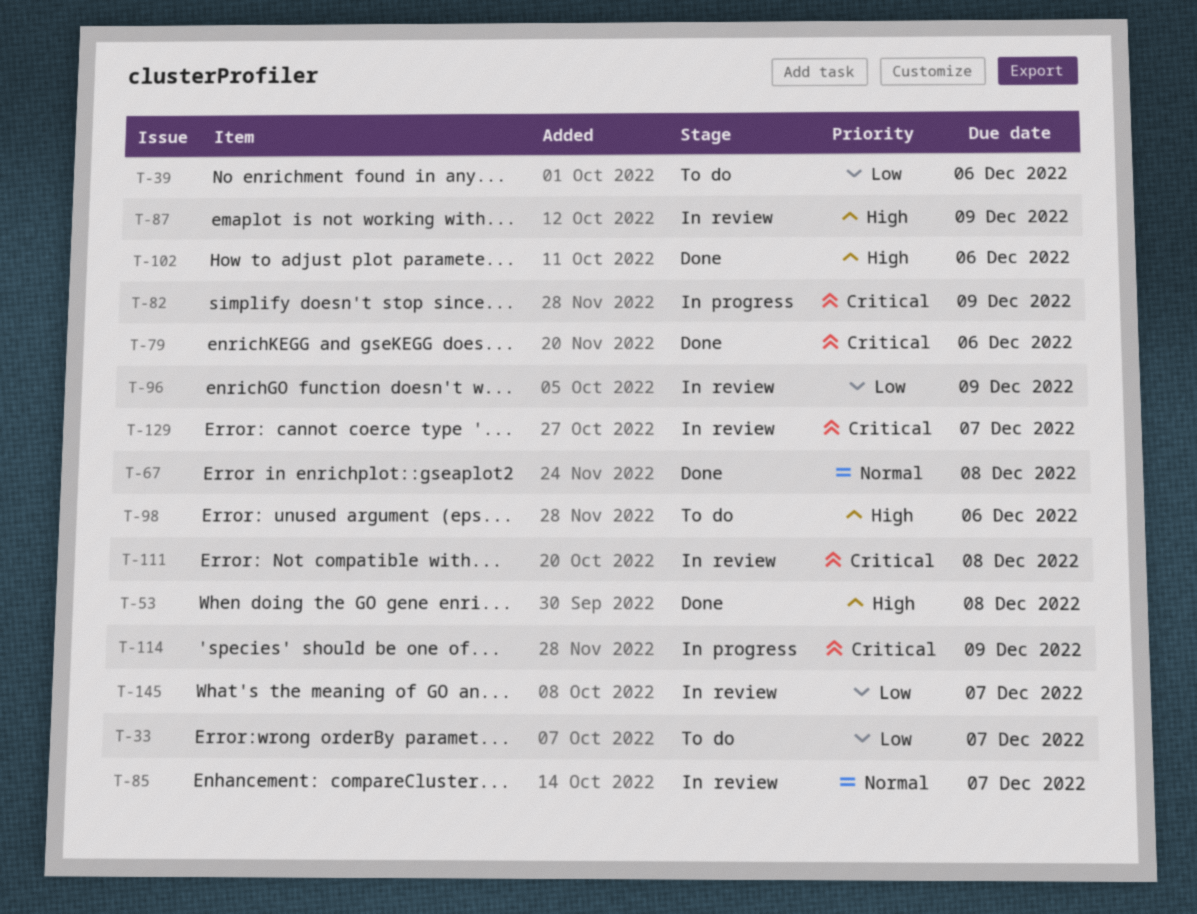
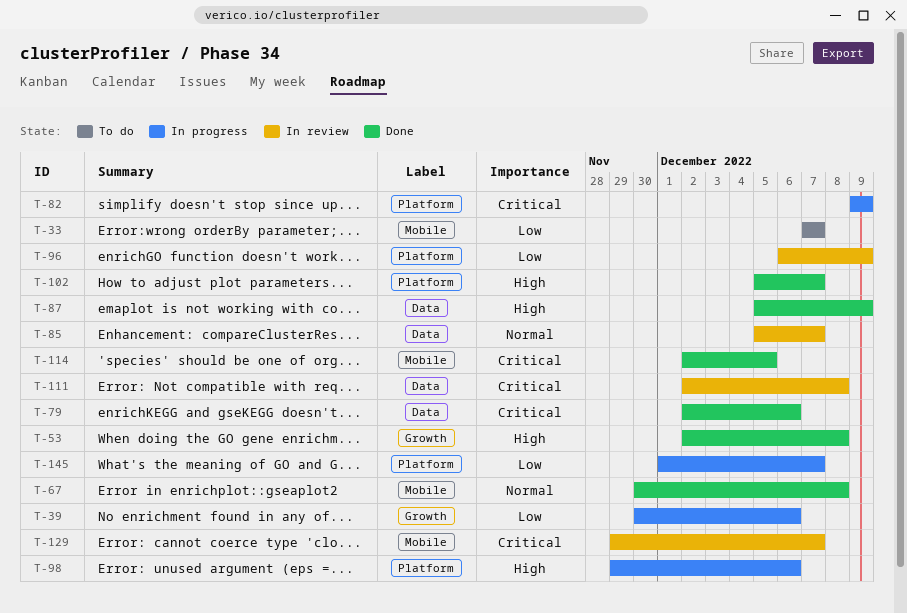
T-39, status: To do -> In progress
T-87, status: In review -> Done
T-98, status: To do -> In progress
T-102, due: Dec 6 -> Dec 7
T-114, status: In progress -> Done
T-114, due: Dec 9 -> Dec 5
T-145, status: In review -> In progress

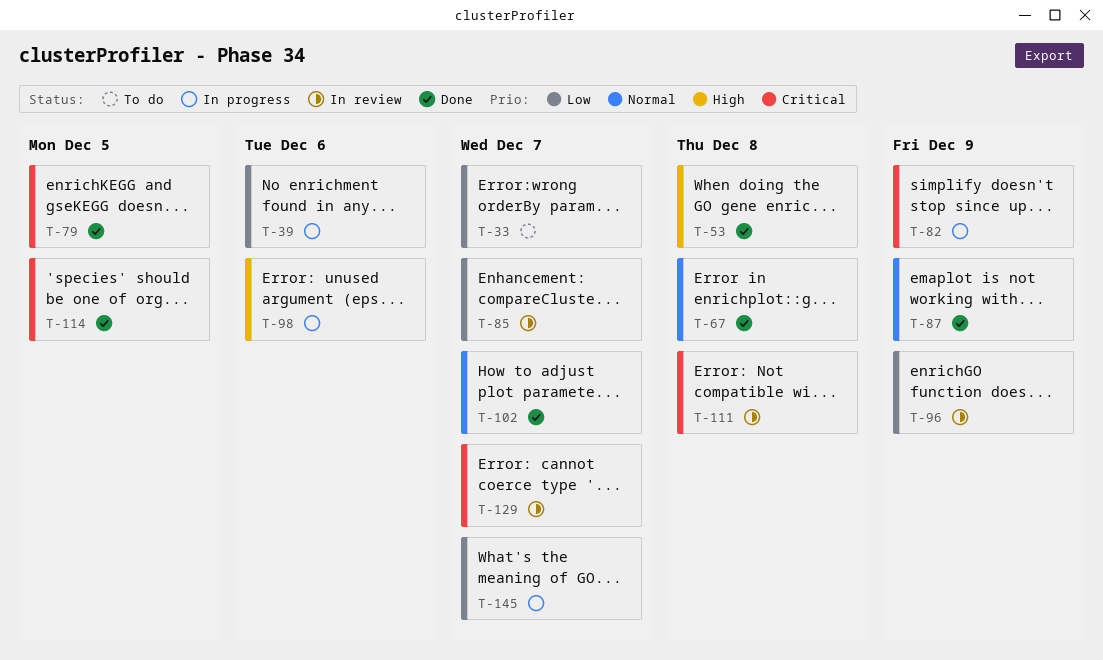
T-79, due: Dec 6 -> Dec 5
T-85, priority: Normal -> Low
T-87, priority: High -> Normal
T-102, priority: High -> Normal

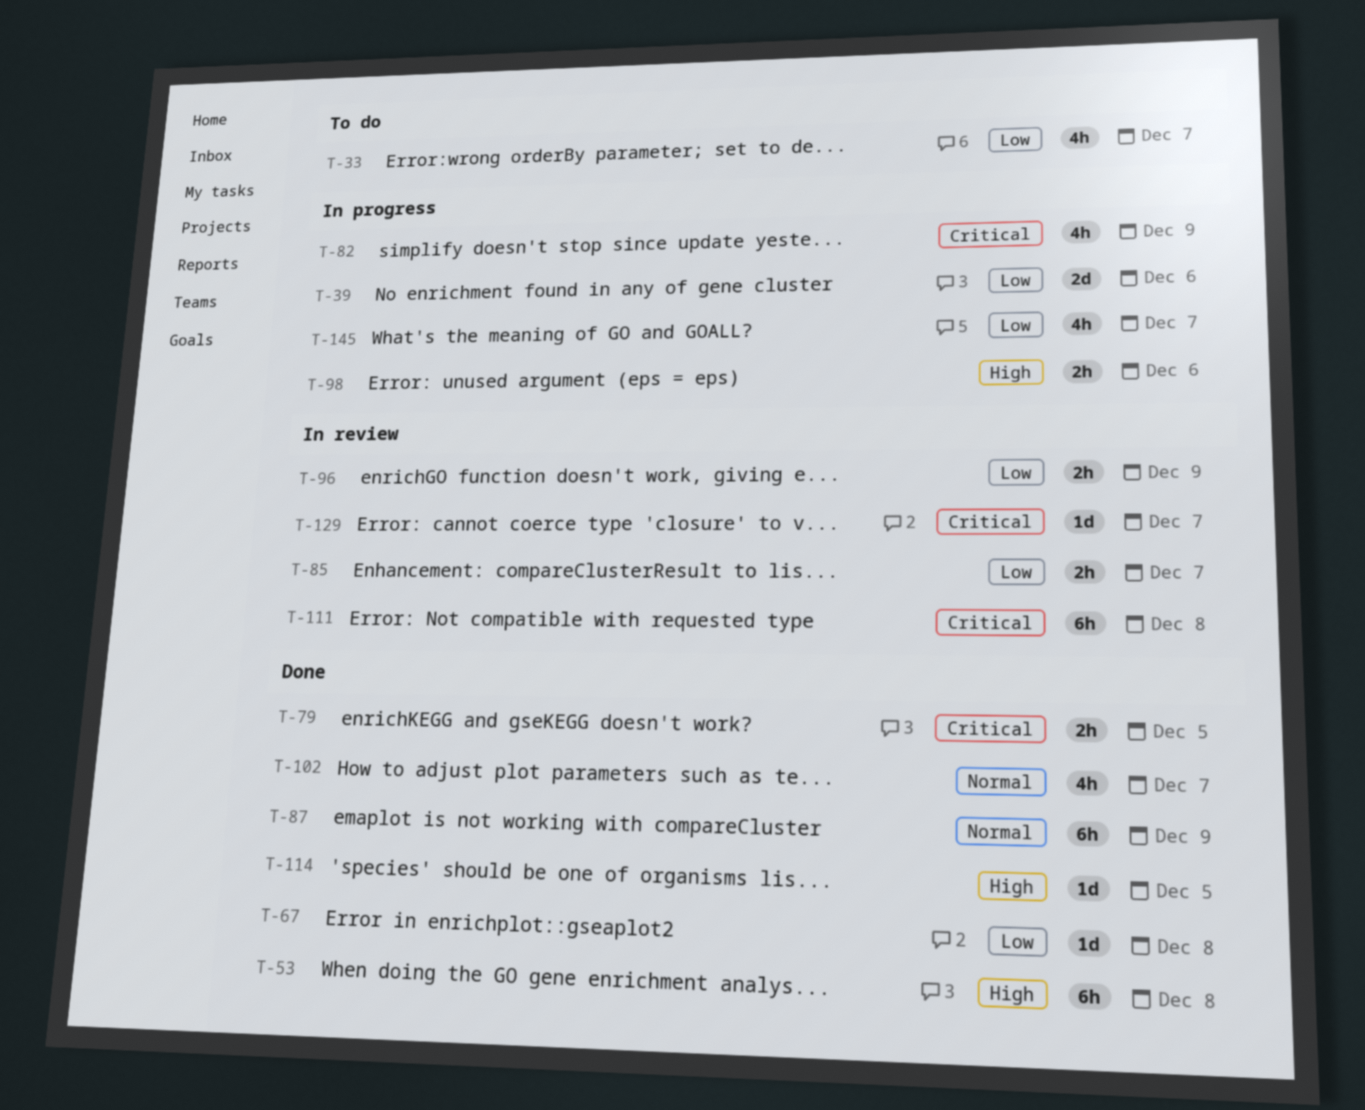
T-67, priority: Normal -> Low
T-114, priority: Critical -> High

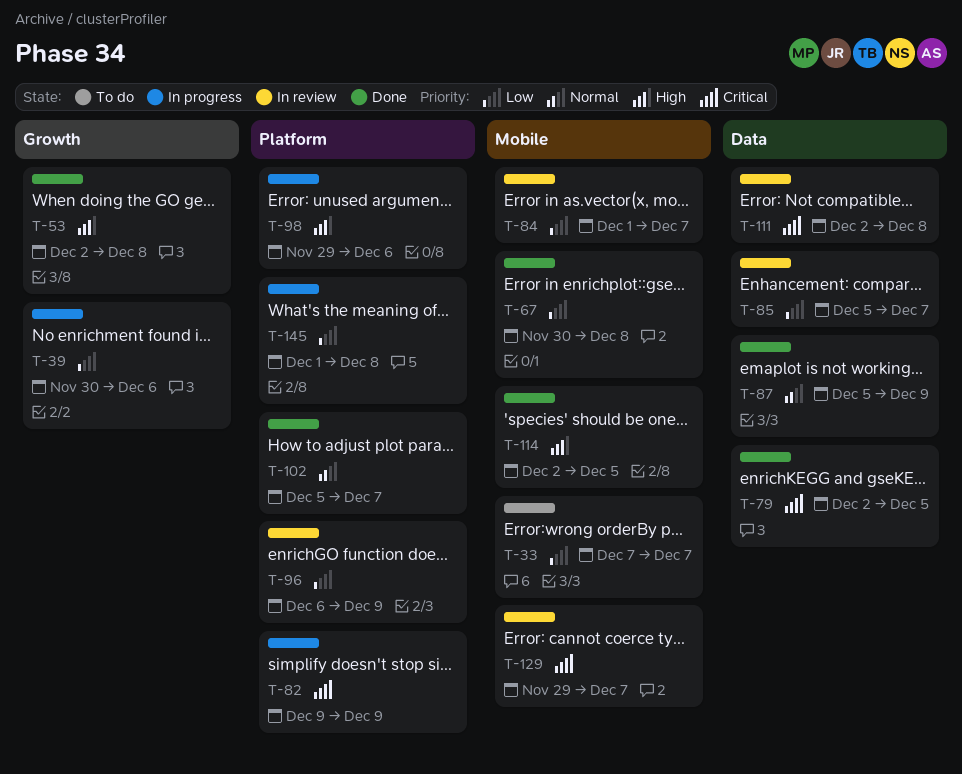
T-84: none -> present
T-145, due: Dec 7 -> Dec 8

